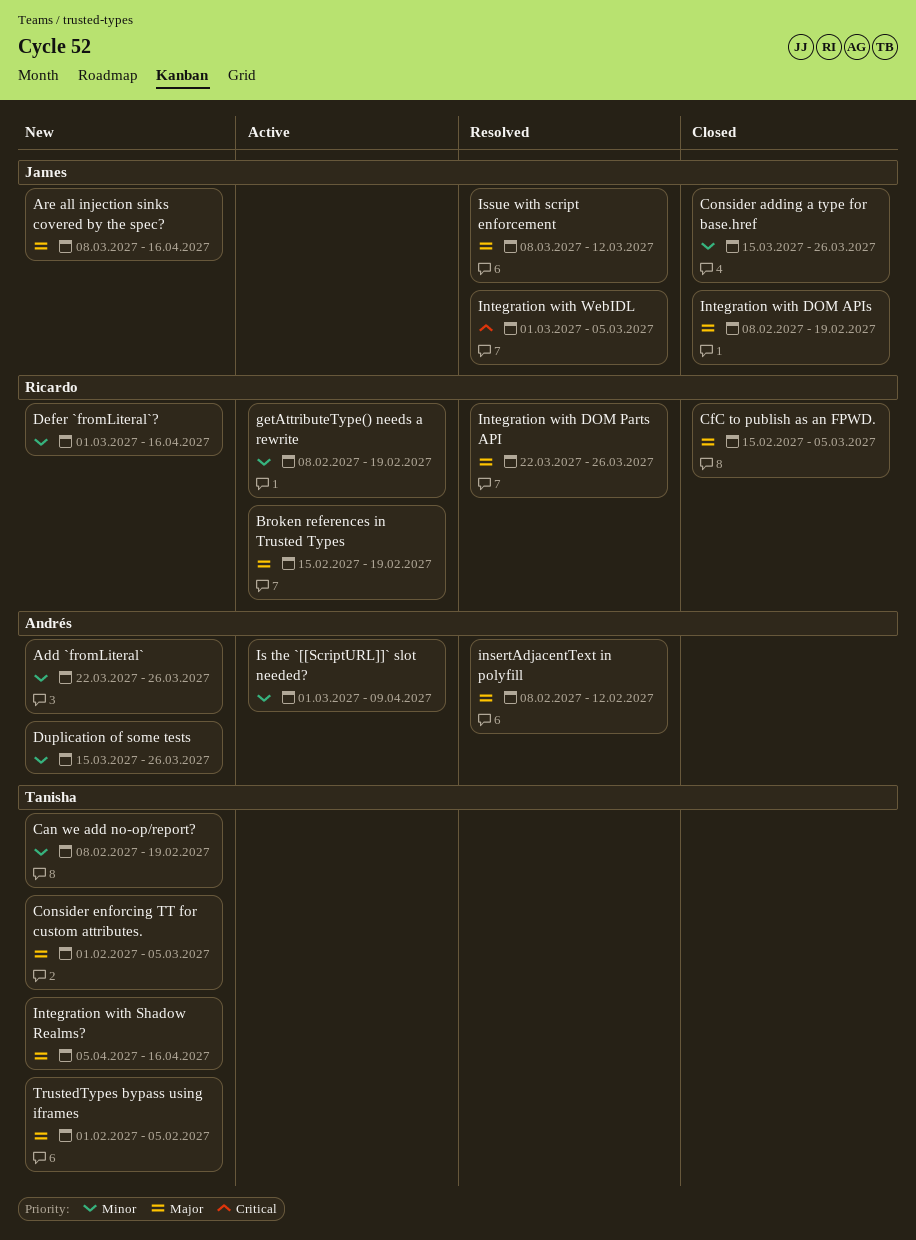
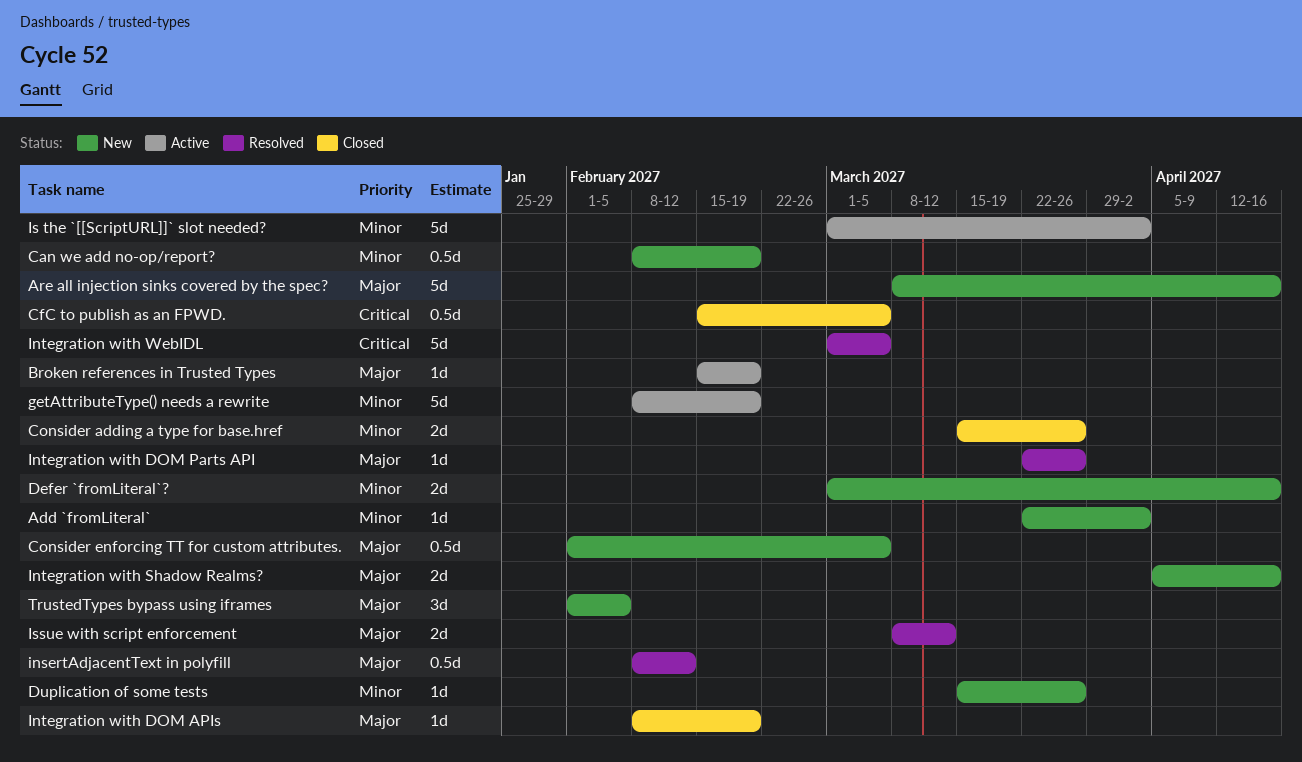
Add `fromLiteral`, due: Mar 26 -> Apr 2
CfC to publish as an FPWD., priority: Major -> Critical
Is the `[[ScriptURL]]` slot needed?, due: Apr 9 -> Apr 2

